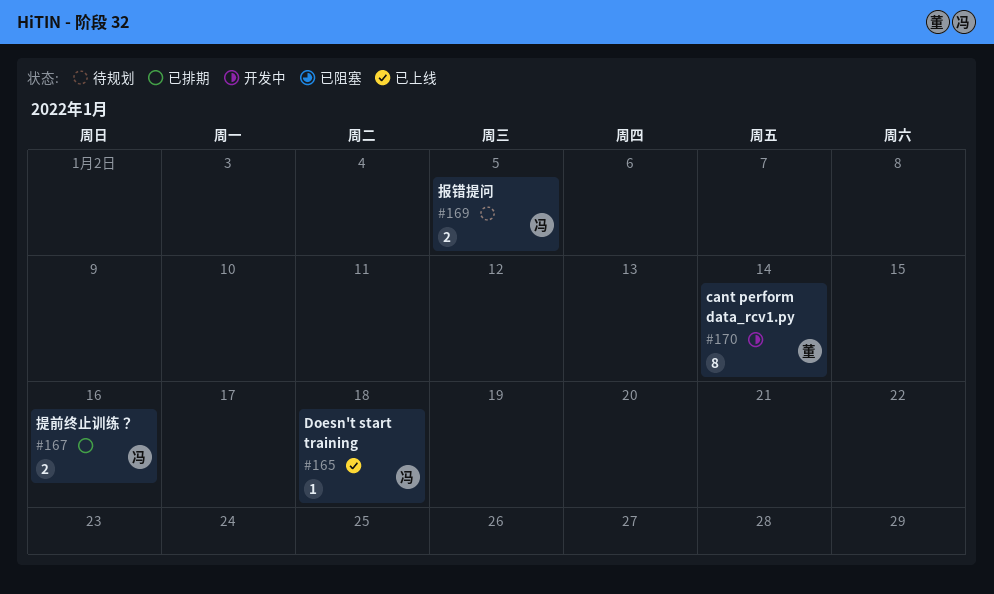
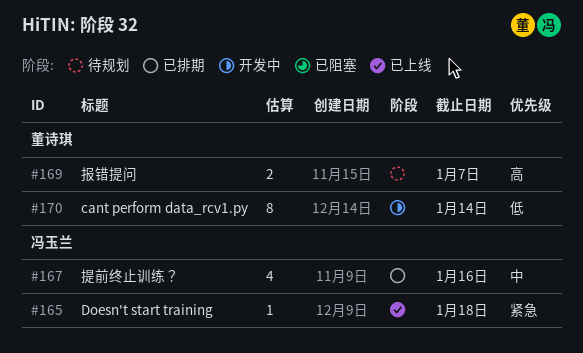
#167, estimate: 2 -> 4
#169, owner: 冯玉兰 -> 董诗琪
#169, due: Jan 5 -> Jan 7

